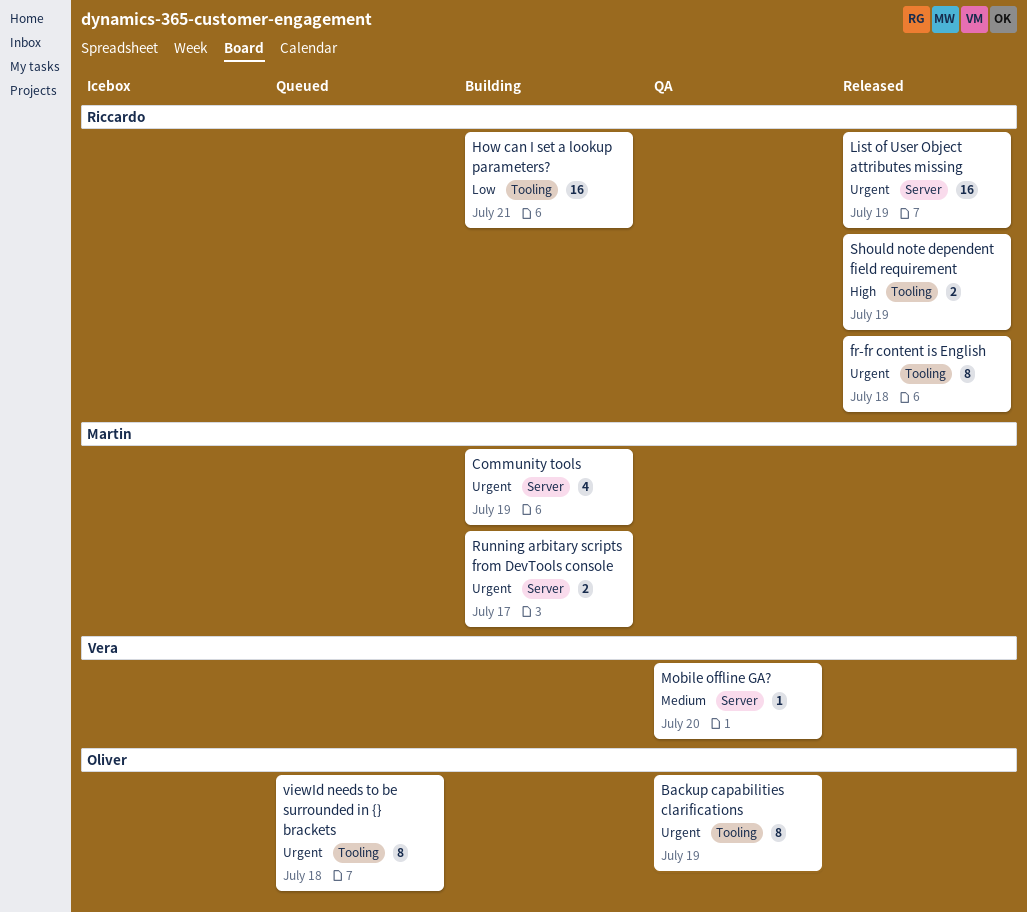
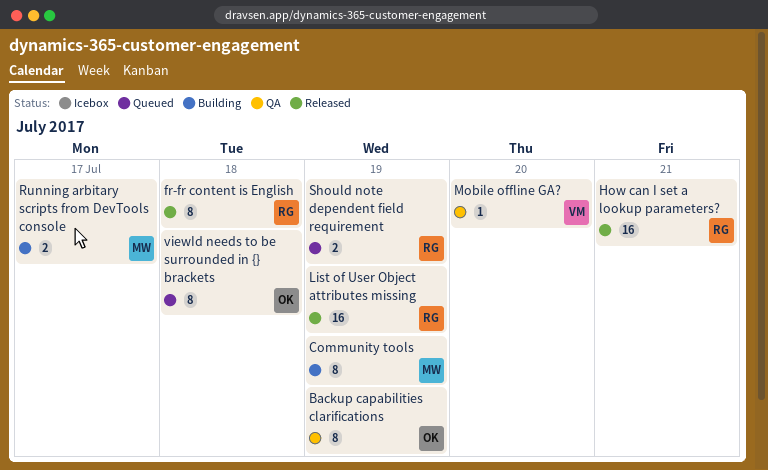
Community tools, estimate: 4 -> 8
How can I set a lookup parameters?, status: Building -> Released
Should note dependent field requirement, status: Released -> Queued

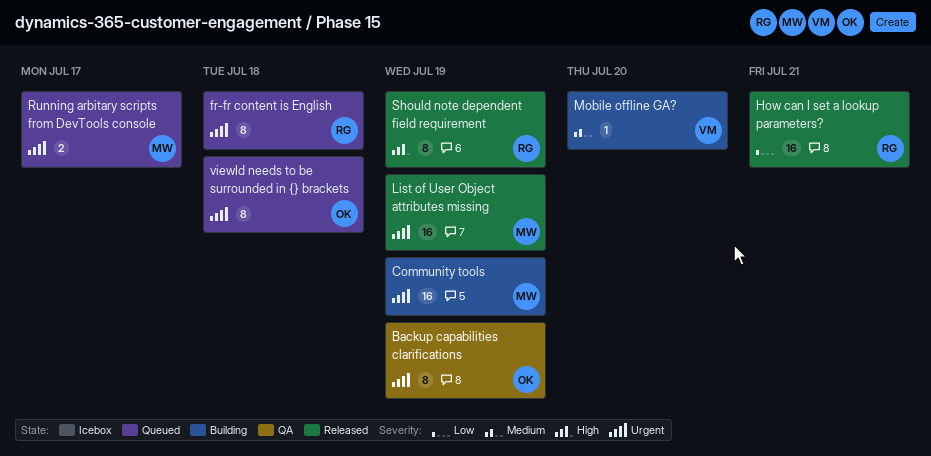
Community tools, estimate: 8 -> 16
fr-fr content is English, status: Released -> Queued
List of User Object attributes missing, owner: RG -> MW
Mobile offline GA?, status: QA -> Building
Running arbitary scripts from DevTools console, status: Building -> Queued
Should note dependent field requirement, status: Queued -> Released
Should note dependent field requirement, estimate: 2 -> 8

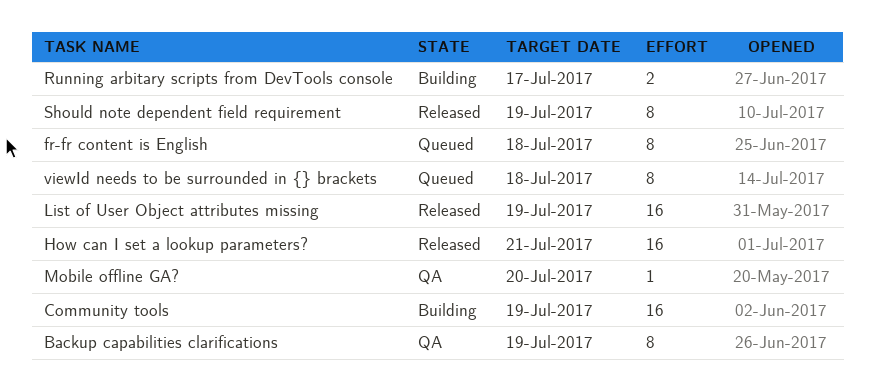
Mobile offline GA?, status: Building -> QA
Running arbitary scripts from DevTools console, status: Queued -> Building

